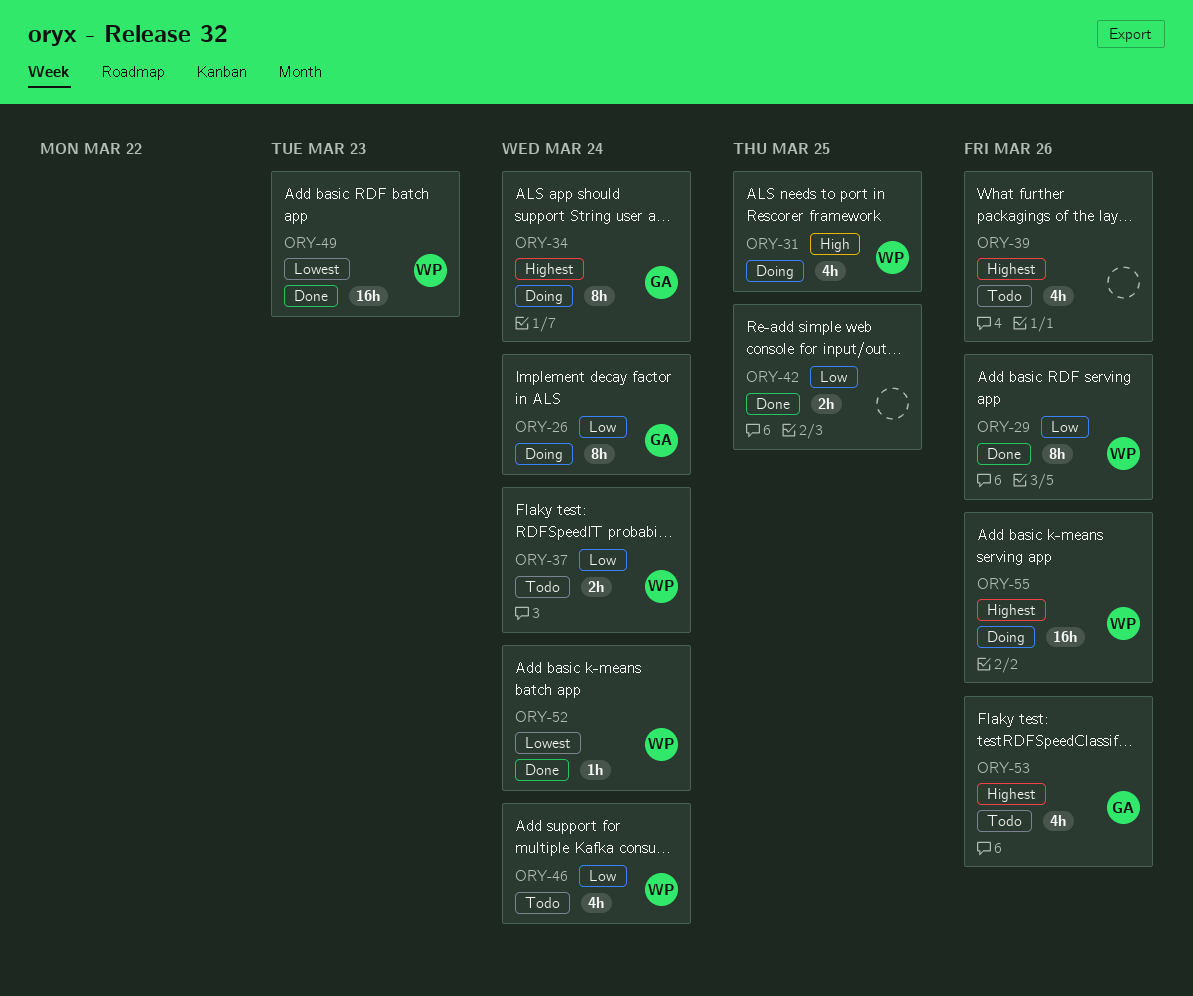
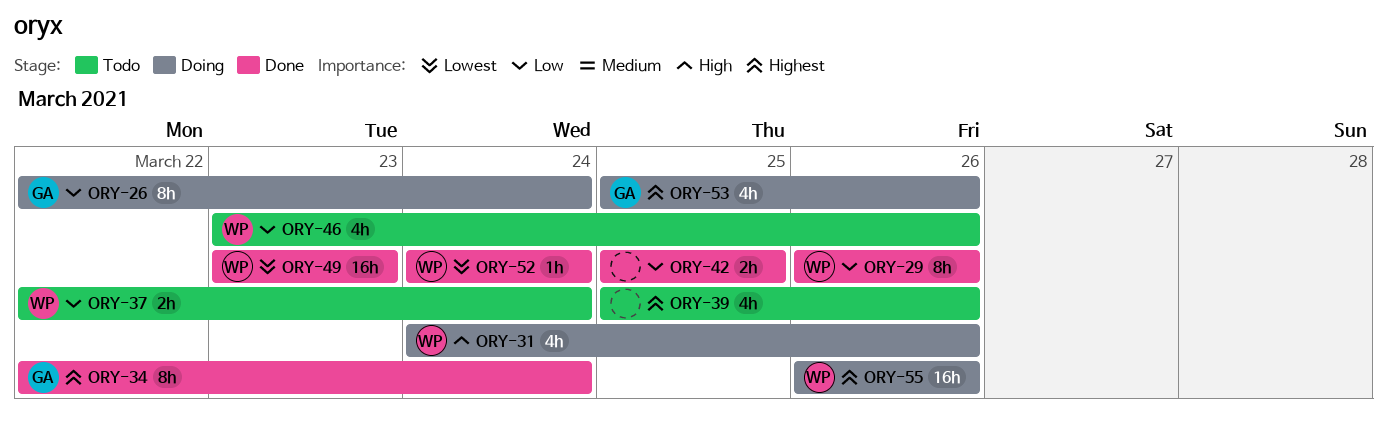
ORY-31, due: Mar 25 -> Mar 26
ORY-34, status: Doing -> Done
ORY-46, due: Mar 24 -> Mar 26
ORY-53, status: Todo -> Doing

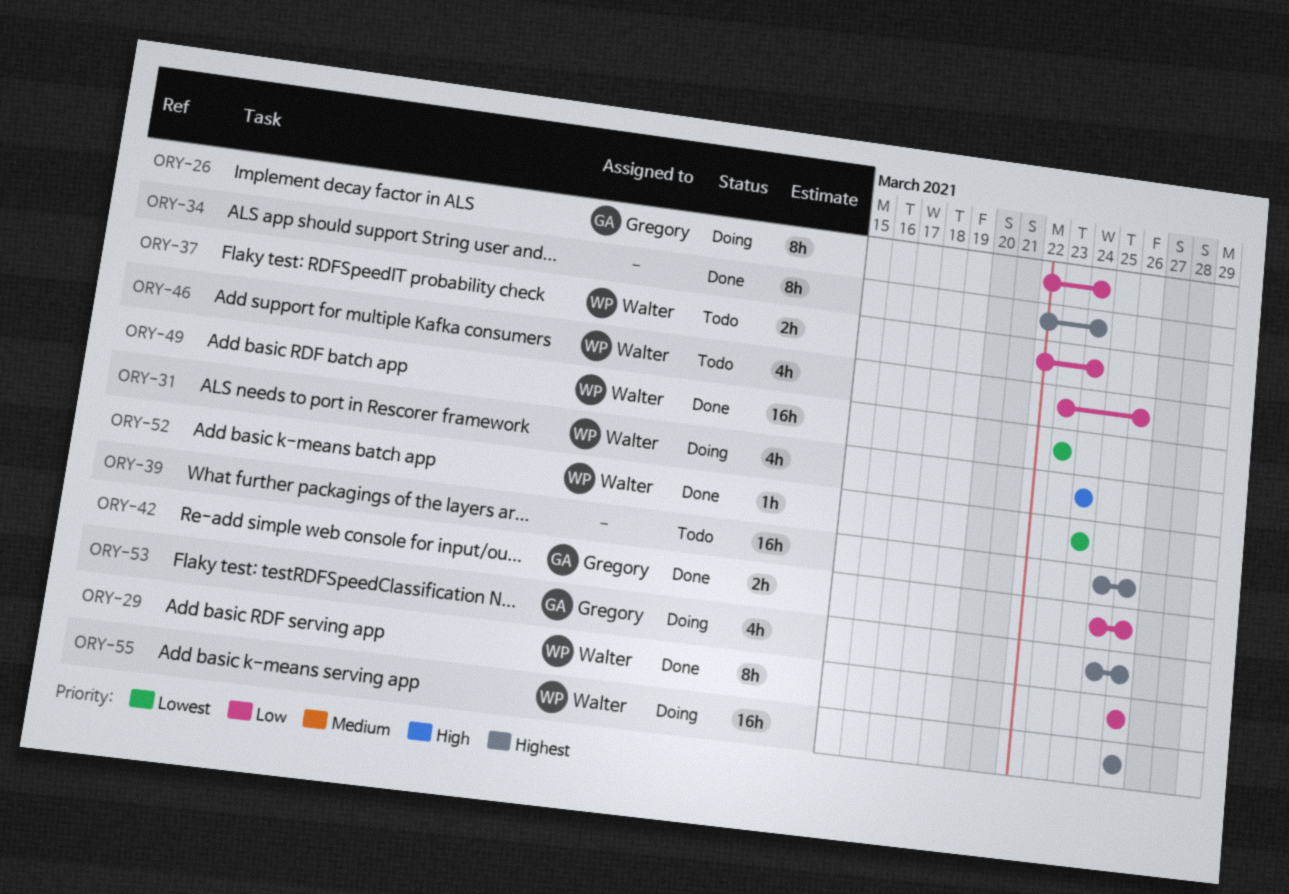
ORY-31, due: Mar 26 -> Mar 24
ORY-34, owner: Gregory -> none
ORY-39, estimate: 4h -> 16h
ORY-42, owner: none -> Gregory
ORY-42, due: Mar 25 -> Mar 26

